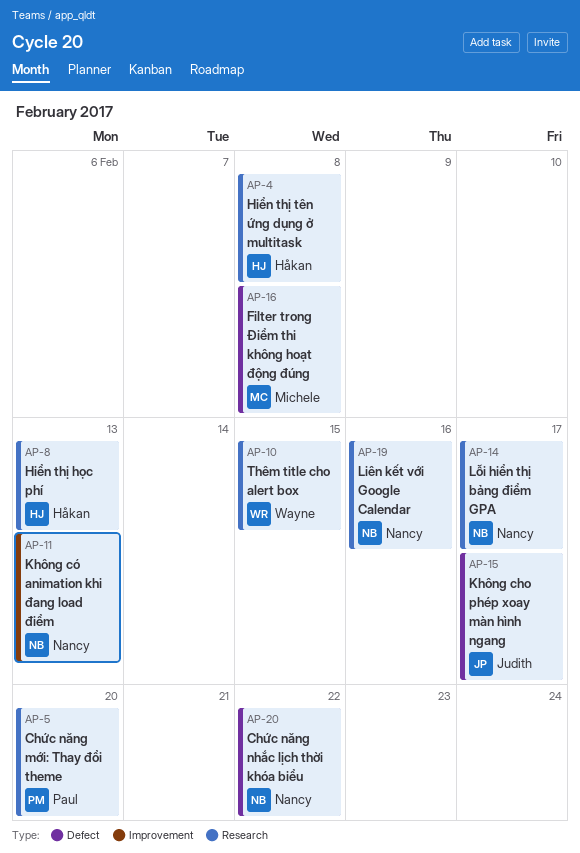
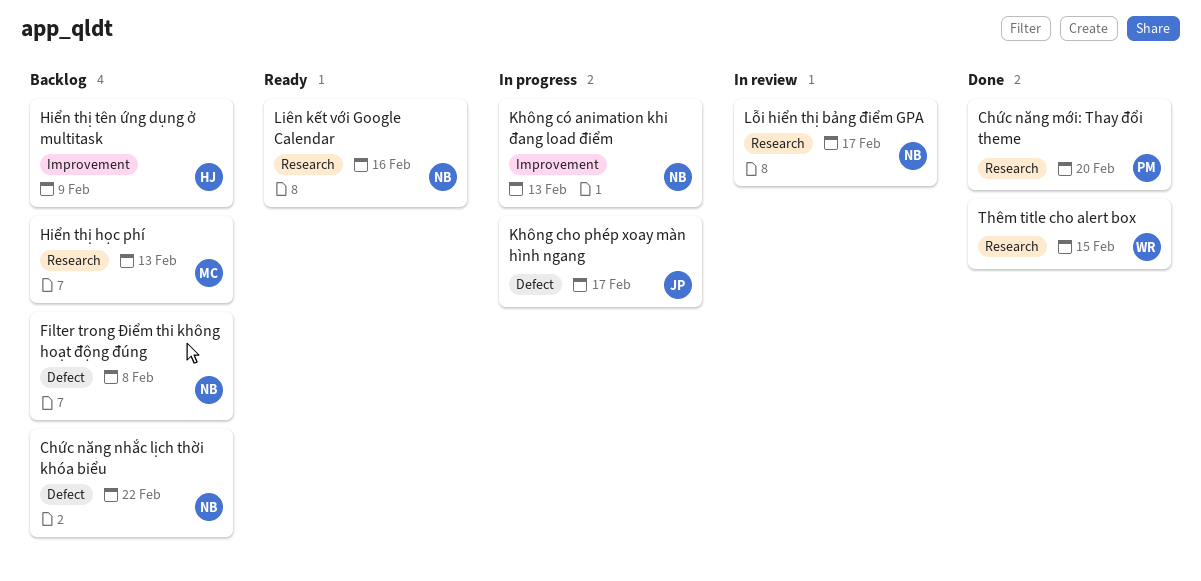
Filter trong Điểm thi không hoạt động đúng, owner: Michele -> Nancy
Hiển thị học phí, owner: Håkan -> Michele
Hiển thị tên ứng dụng ở multitask, label: Research -> Improvement
Hiển thị tên ứng dụng ở multitask, due: Feb 8 -> Feb 9

